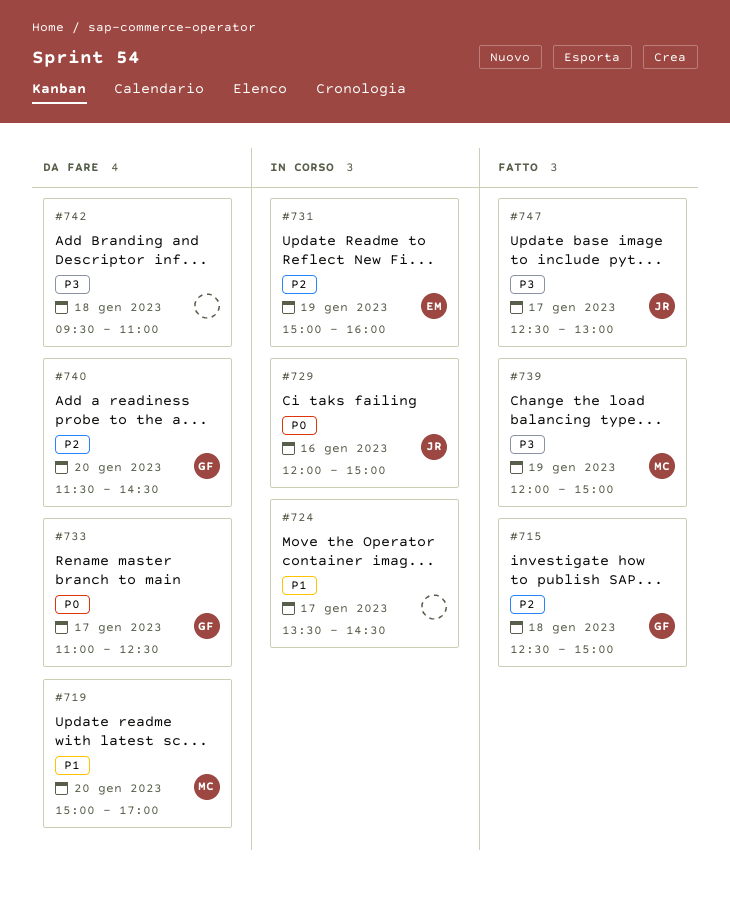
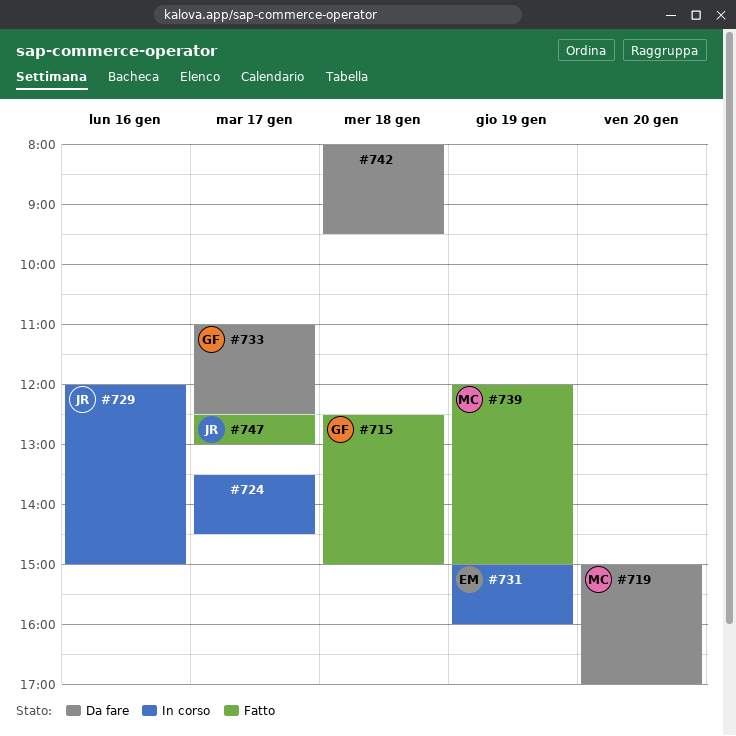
#740: present -> none
#742, begins: 09:30 -> 08:00
#742, ends: 11:00 -> 09:30

